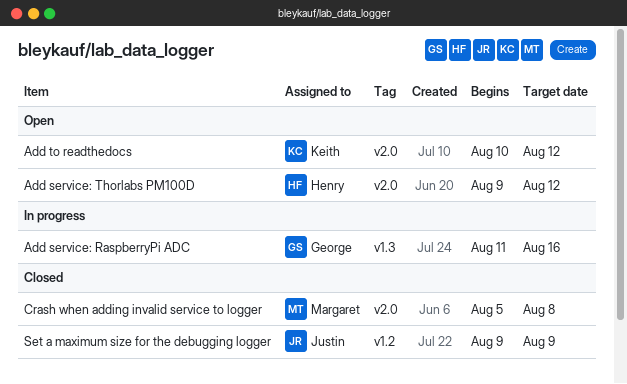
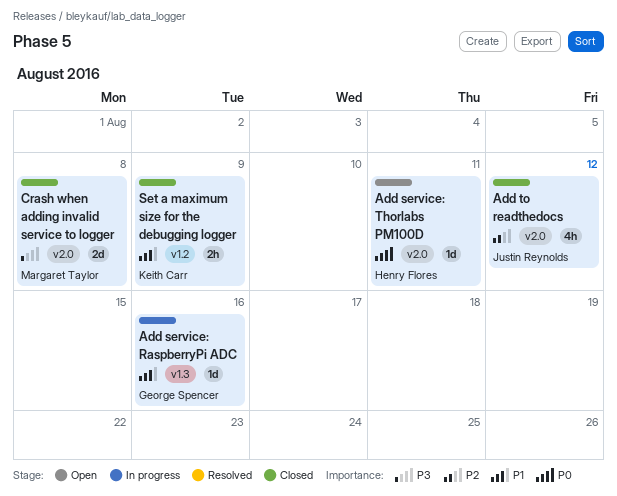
Add service: Thorlabs PM100D, due: Aug 12 -> Aug 11
Add to readthedocs, status: Open -> Closed
Add to readthedocs, owner: Keith Carr -> Justin Reynolds
Set a maximum size for the debugging logger, owner: Justin Reynolds -> Keith Carr

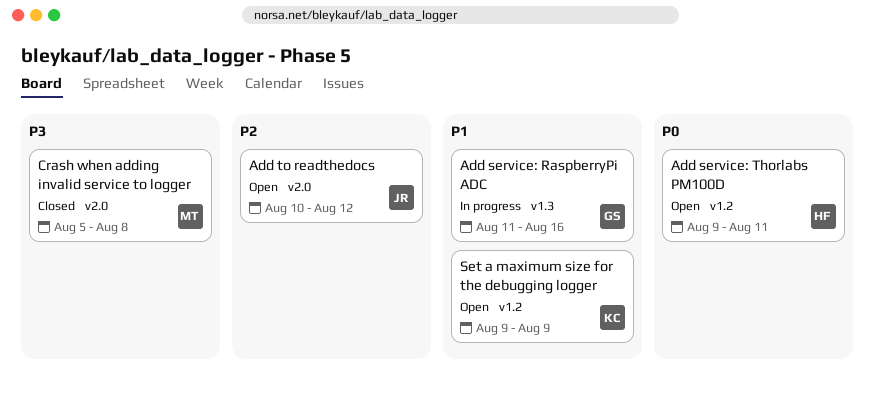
Add service: Thorlabs PM100D, label: v2.0 -> v1.2
Add to readthedocs, status: Closed -> Open
Set a maximum size for the debugging logger, status: Closed -> Open

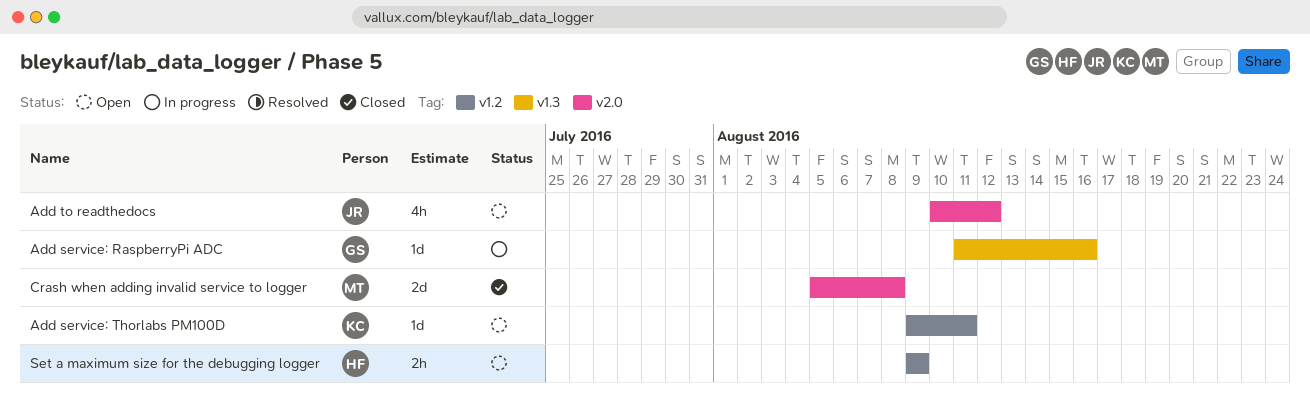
Add service: Thorlabs PM100D, owner: HF -> KC
Set a maximum size for the debugging logger, owner: KC -> HF

